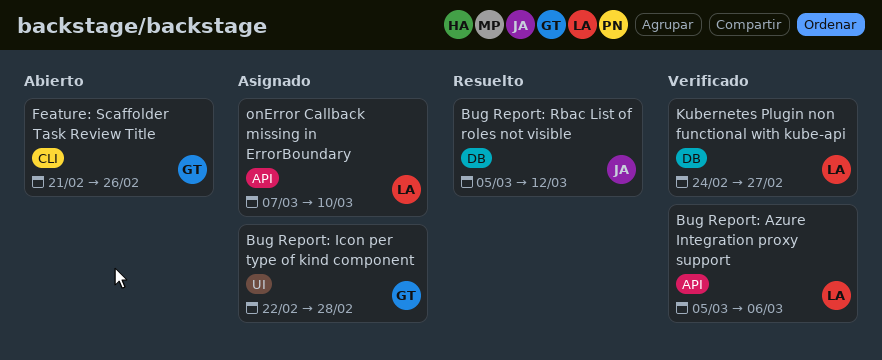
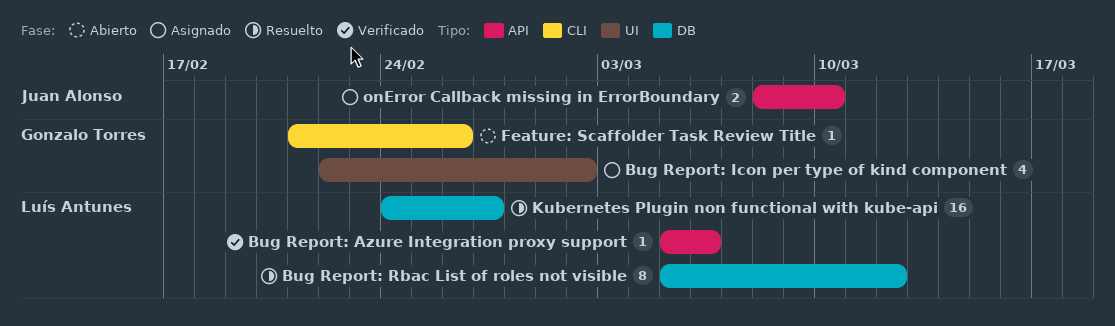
Bug Report: Icon per type of kind component, due: Feb 28 -> Mar 2
Bug Report: Rbac List of roles not visible, owner: Juan Alonso -> Luís Antunes
Kubernetes Plugin non functional with kube-api, status: Verificado -> Resuelto
onError Callback missing in ErrorBoundary, owner: Luís Antunes -> Juan Alonso
onError Callback missing in ErrorBoundary, start: Mar 7 -> Mar 8

